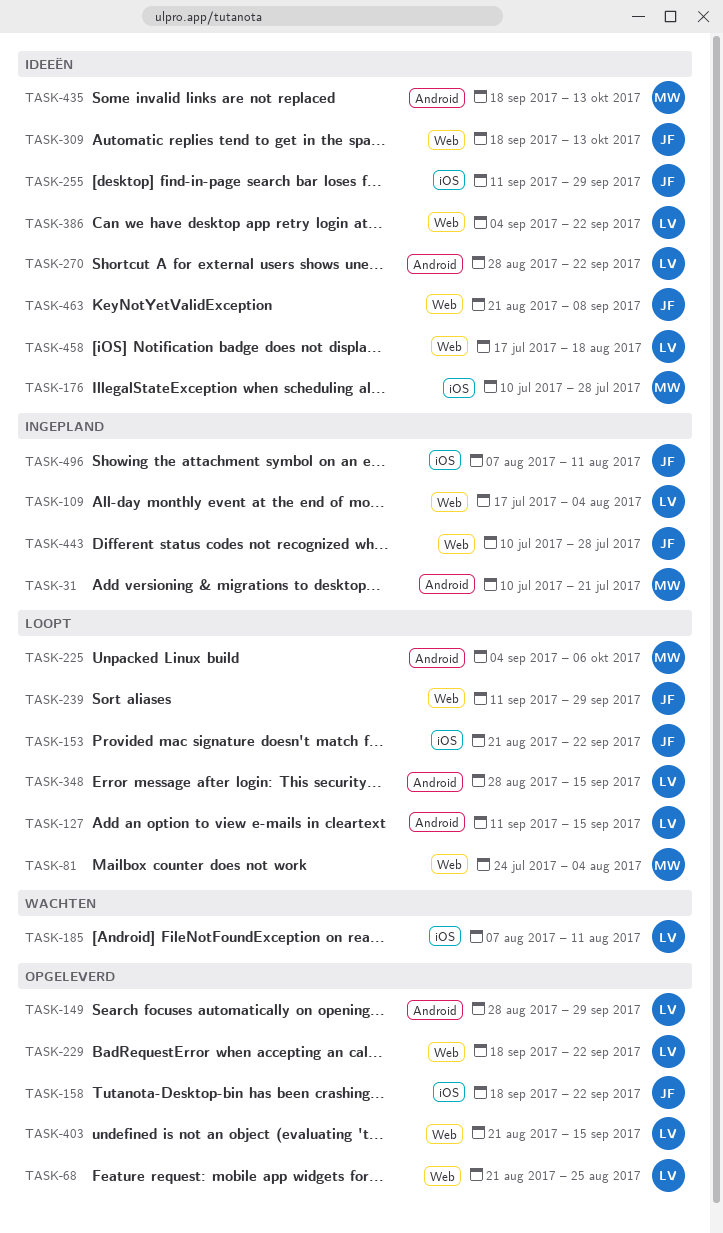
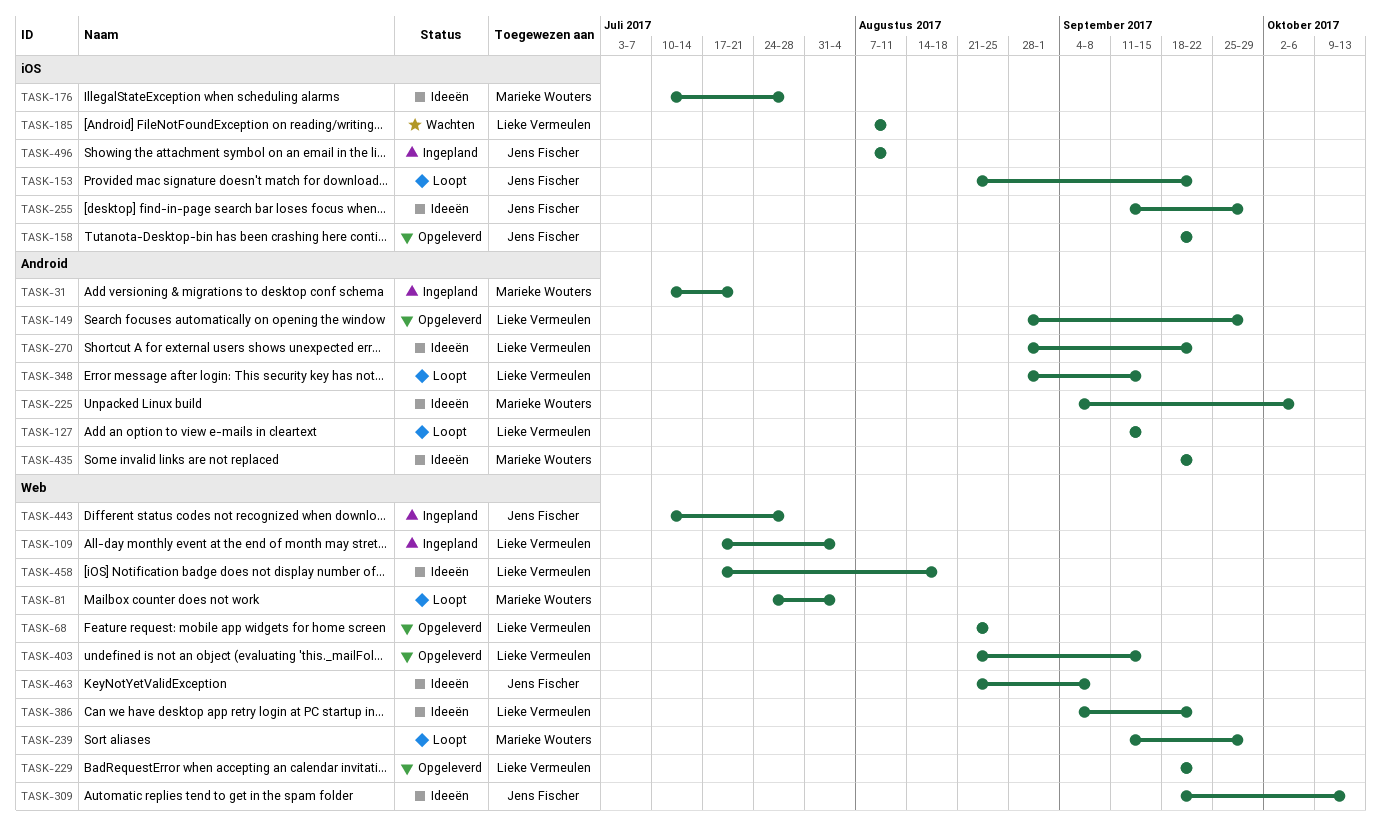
TASK-225, status: Loopt -> Ideeën
TASK-239, owner: Jens Fischer -> Marieke Wouters
TASK-435, due: Oct 13 -> Sep 22

